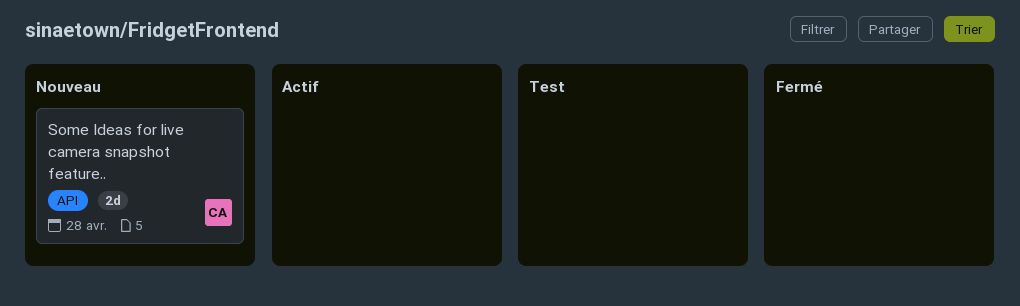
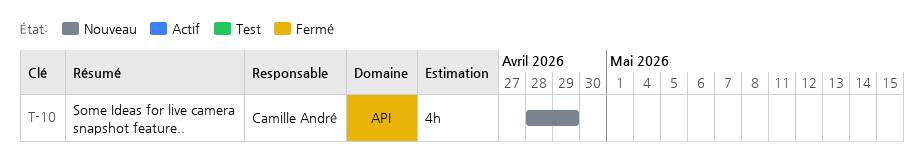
Some Ideas for live camera snapshot feature.., estimate: 2d -> 4h
Some Ideas for live camera snapshot feature.., due: Apr 28 -> Apr 29

